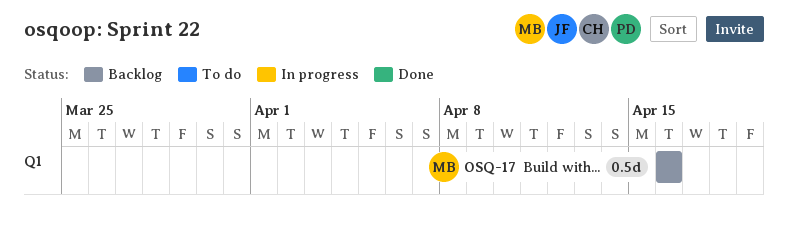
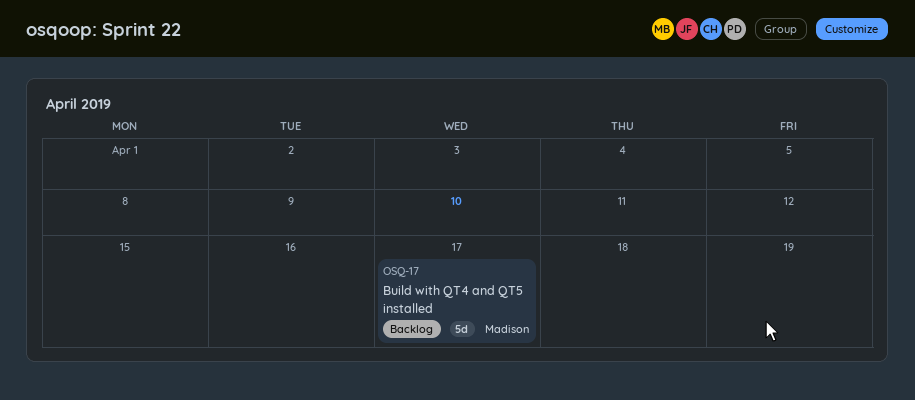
OSQ-17, estimate: 0.5d -> 5d
OSQ-17, due: Apr 16 -> Apr 17

